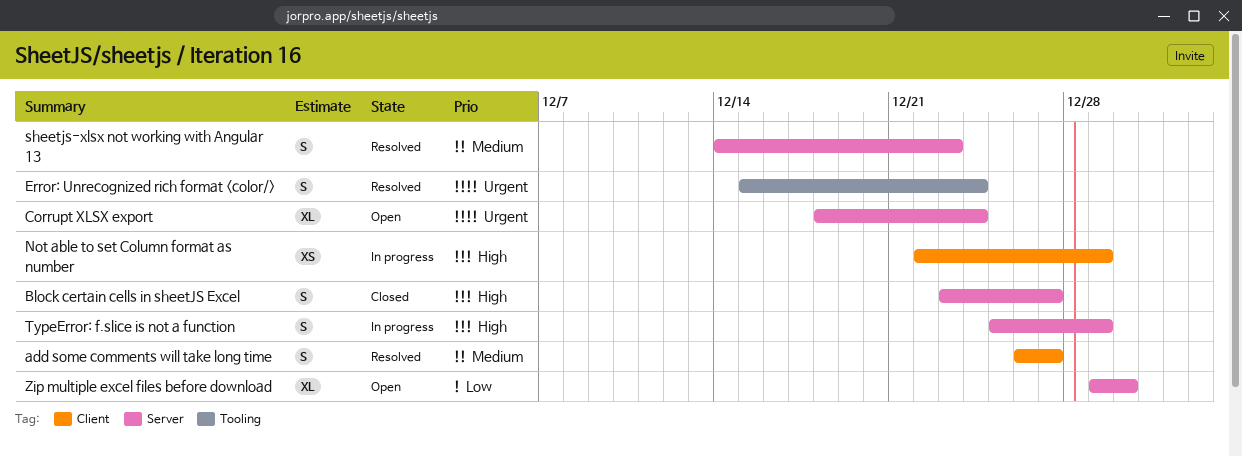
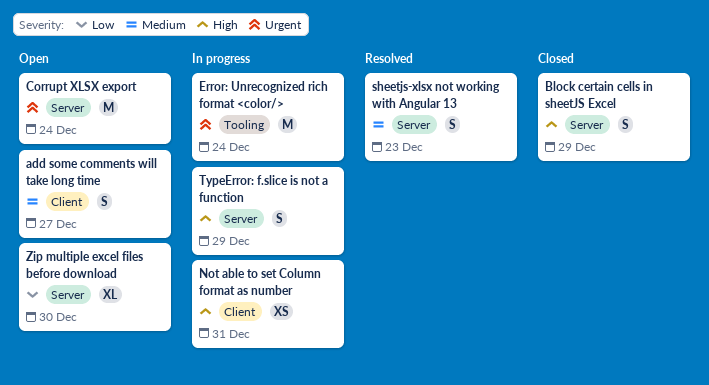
add some comments will take long time, status: Resolved -> Open
Block certain cells in sheetJS Excel, due: Dec 27 -> Dec 29
Corrupt XLSX export, estimate: XL -> M
Error: Unrecognized rich format <color/>, status: Resolved -> In progress
Error: Unrecognized rich format <color/>, estimate: S -> M
Not able to set Column format as number, due: Dec 29 -> Dec 31

